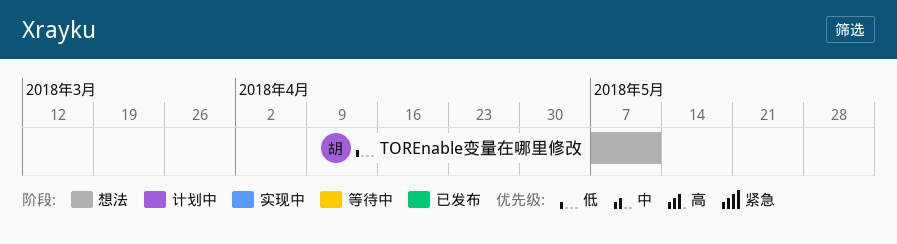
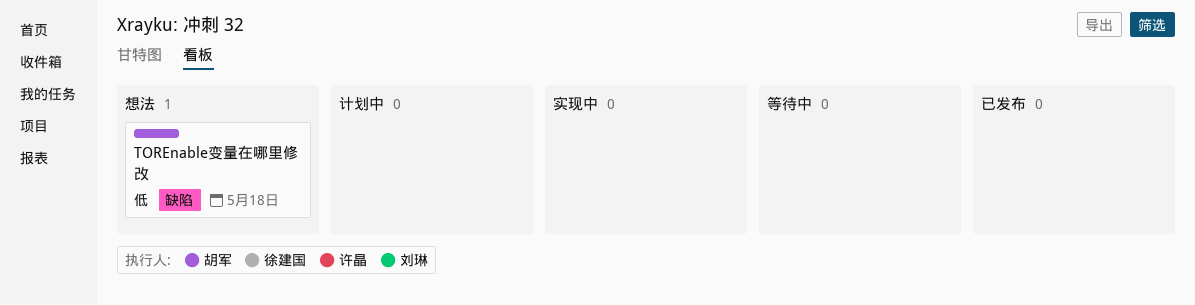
TOREnable变量在哪里修改, due: May 11 -> May 18

